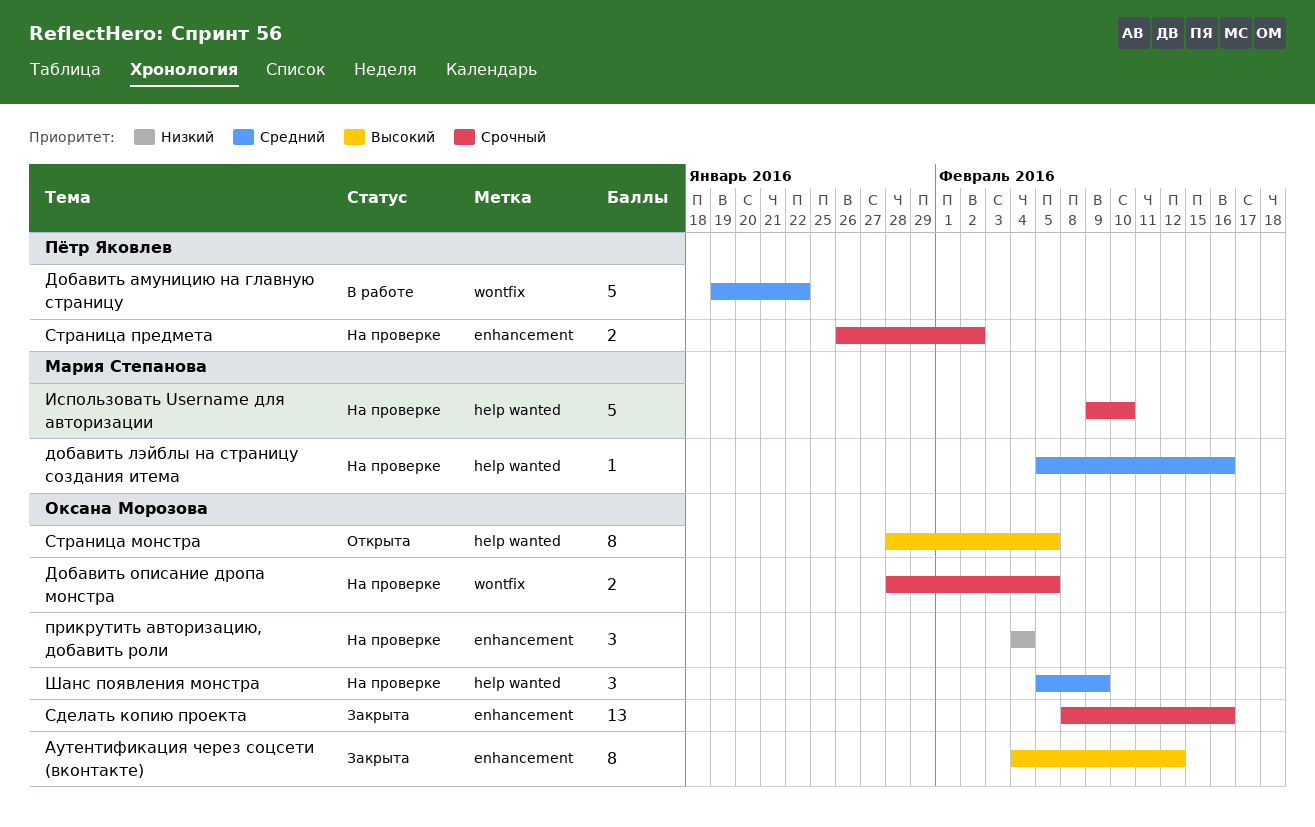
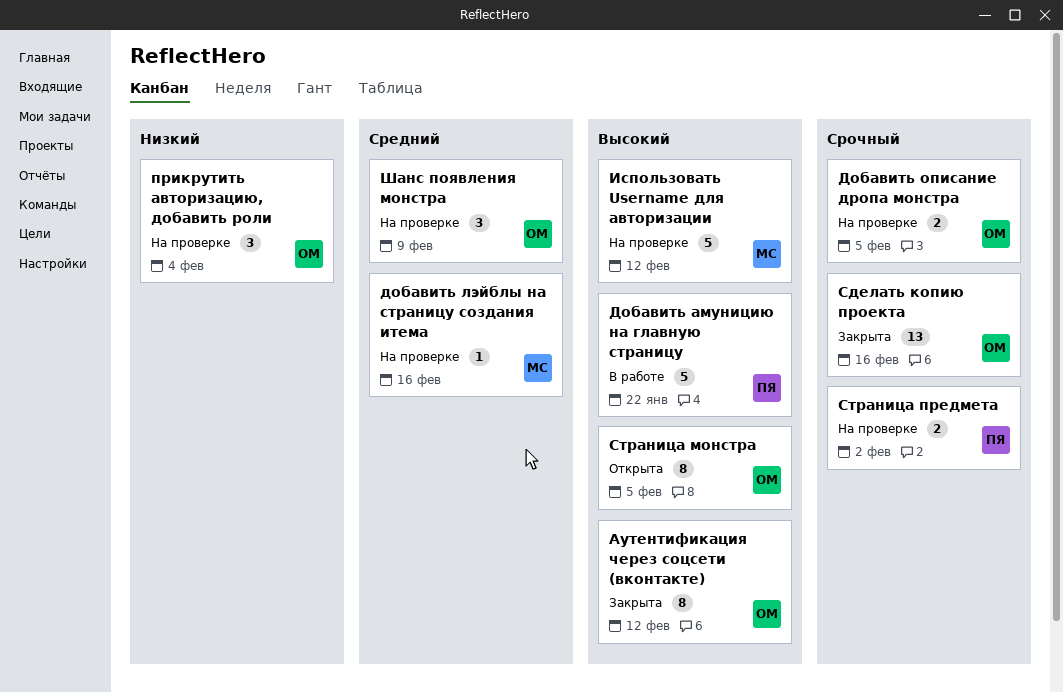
Добавить амуницию на главную страницу, priority: Средний -> Высокий
Использовать Username для авторизации, priority: Срочный -> Высокий
Использовать Username для авторизации, due: Feb 10 -> Feb 12

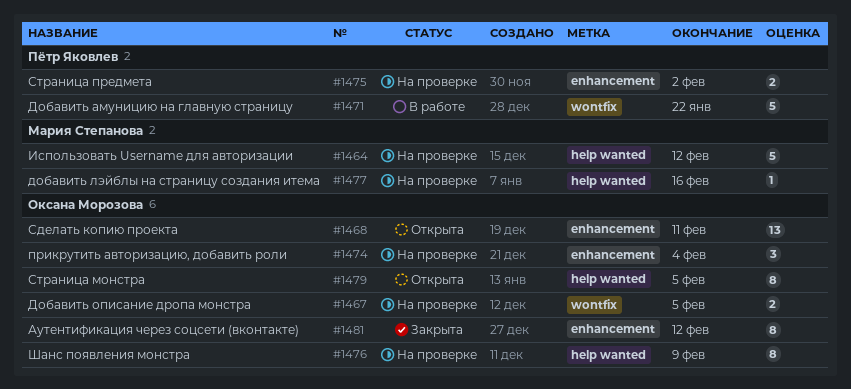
Сделать копию проекта, status: Закрыта -> Открыта
Сделать копию проекта, due: Feb 16 -> Feb 11
Шанс появления монстра, estimate: 3 -> 8

